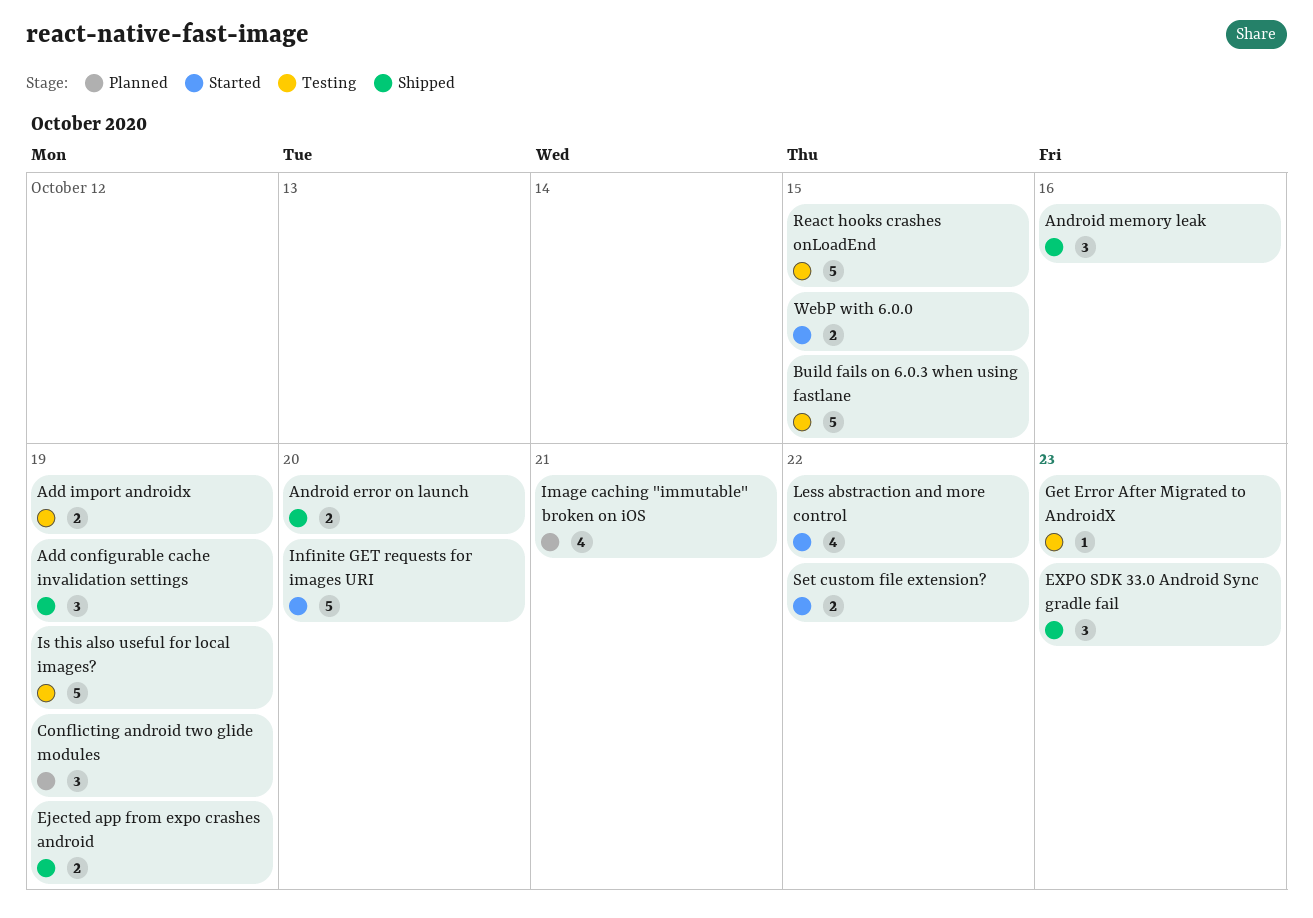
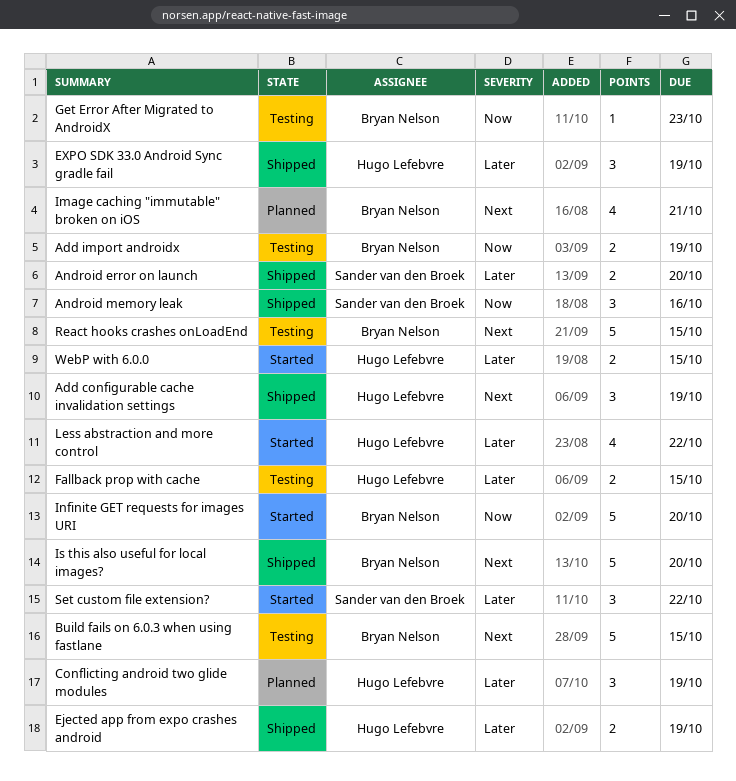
EXPO SDK 33.0 Android Sync gradle fail, due: Oct 23 -> Oct 19
Fallback prop with cache: none -> present
Is this also useful for local images?, status: Testing -> Shipped
Is this also useful for local images?, due: Oct 19 -> Oct 20
Set custom file extension?, estimate: 2 -> 3

